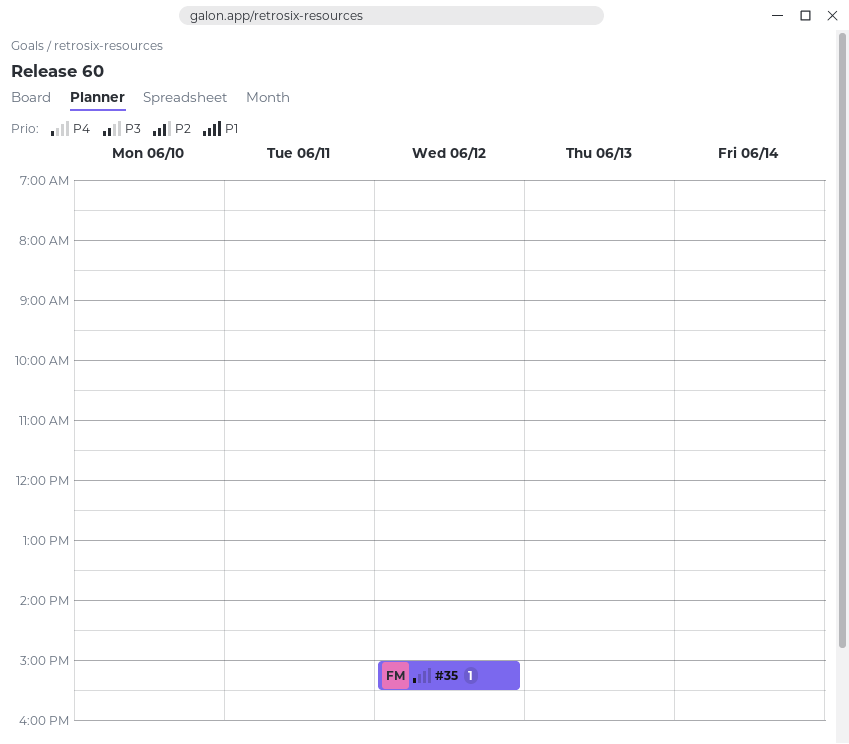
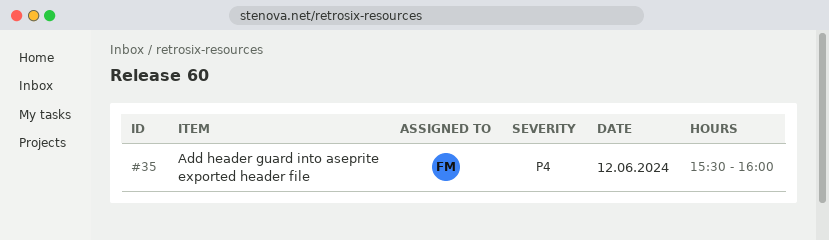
#35, begins: 15:00 -> 15:30
#35, ends: 15:30 -> 16:00

